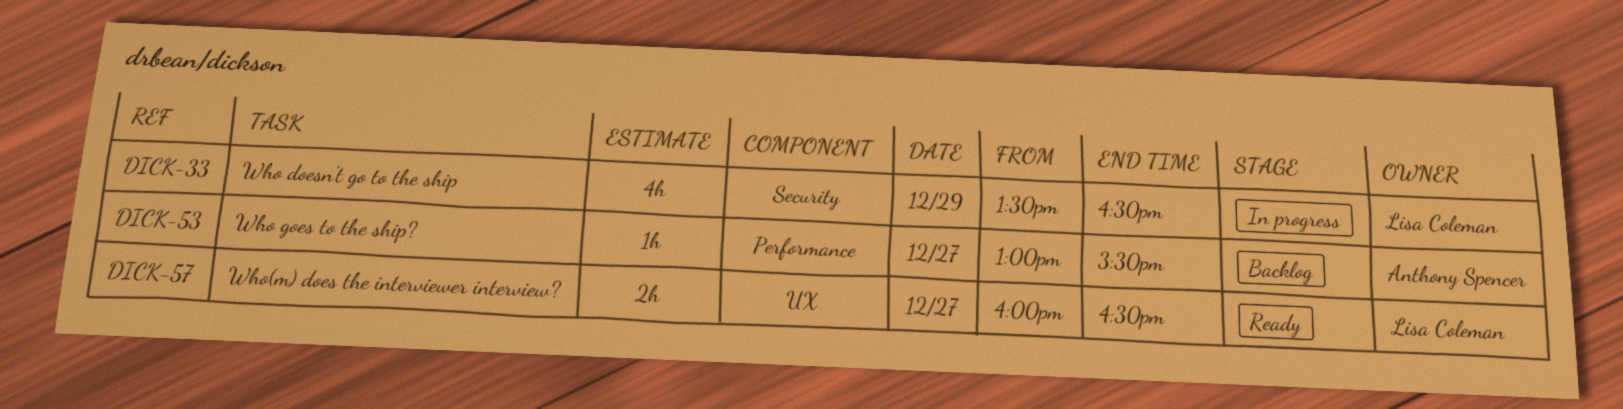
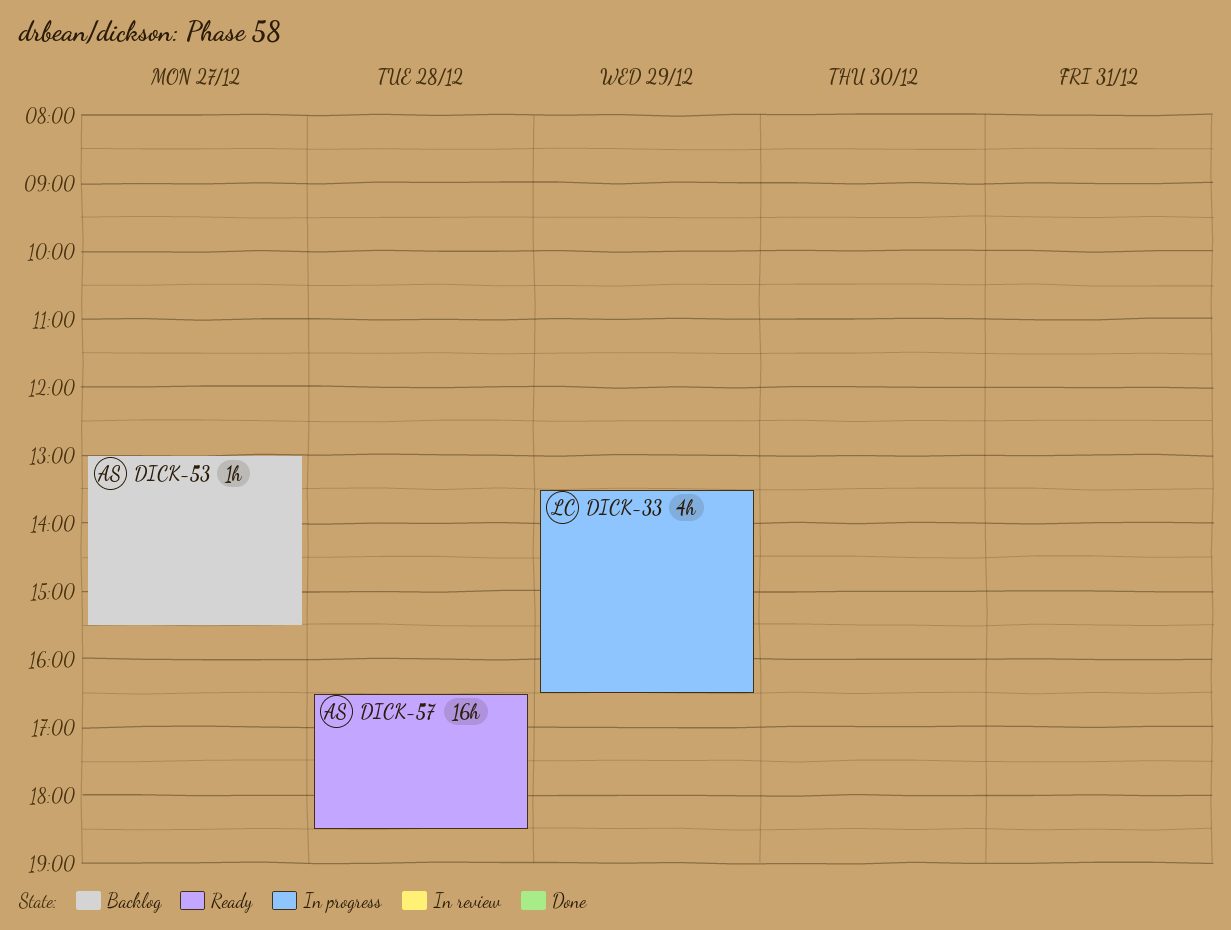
DICK-57, owner: Lisa Coleman -> Anthony Spencer
DICK-57, estimate: 2h -> 16h
DICK-57, day: Dec 27 -> Dec 28
DICK-57, begins: 16:00 -> 16:30
DICK-57, ends: 16:30 -> 18:30

